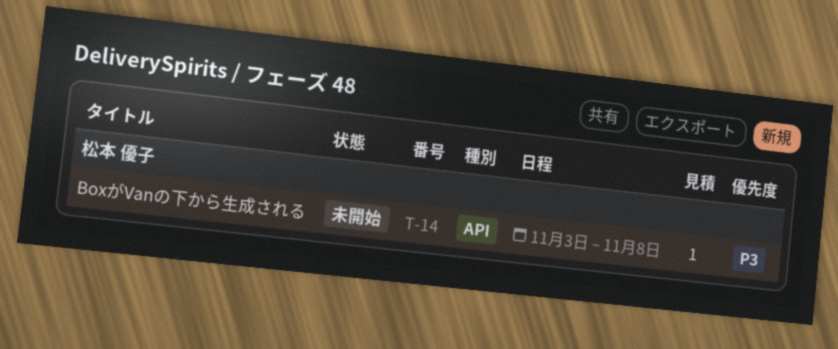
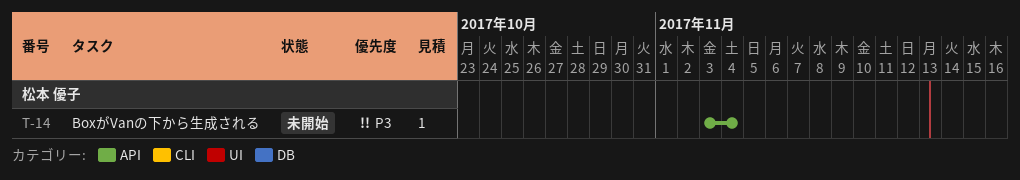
T-14, due: Nov 8 -> Nov 4

